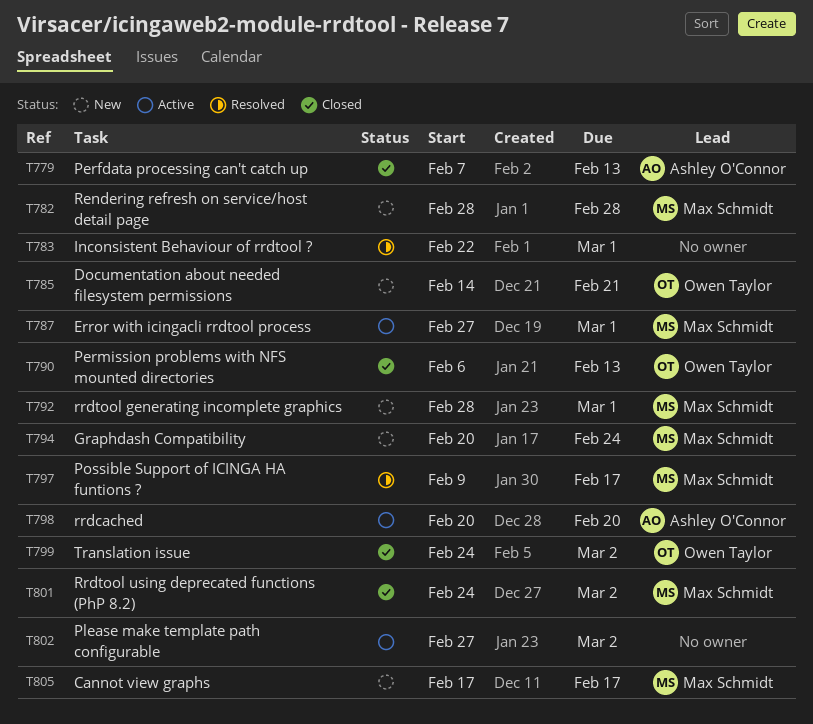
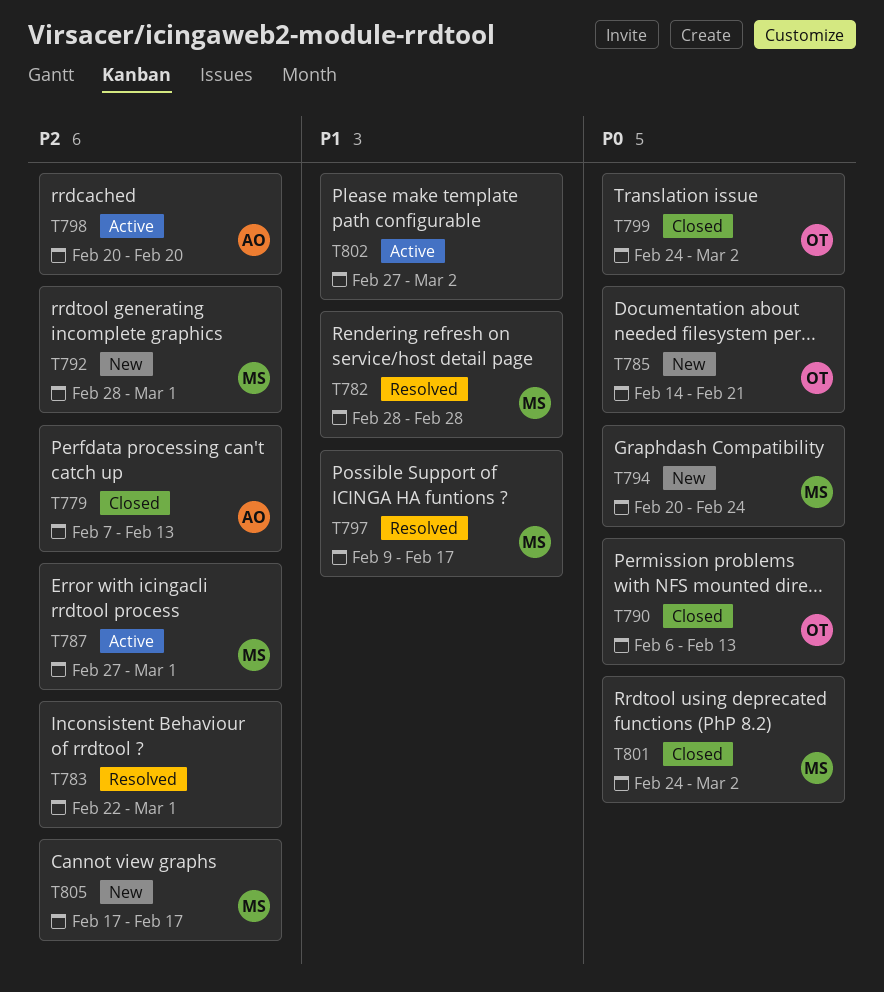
T782, status: New -> Resolved

